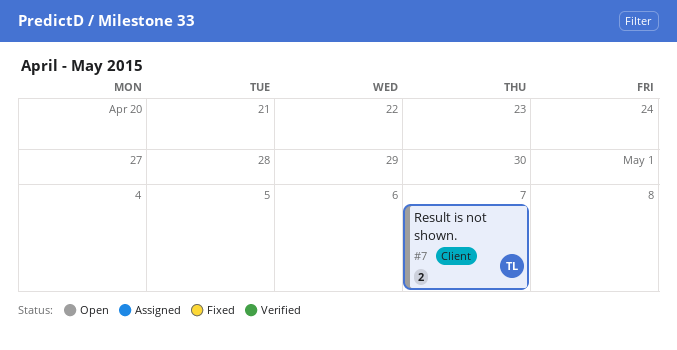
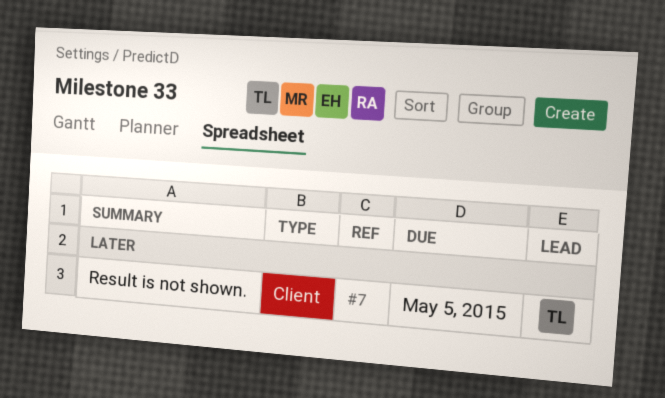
#7, due: May 7 -> May 5

